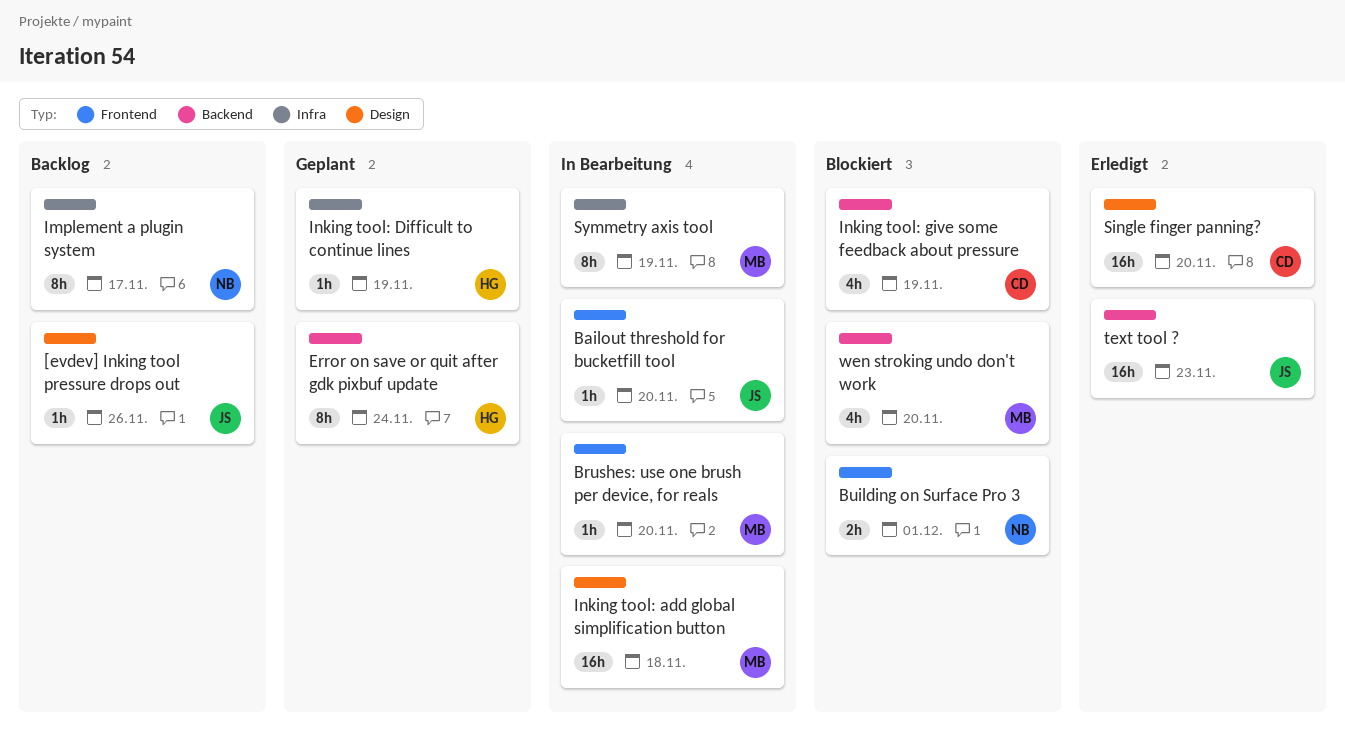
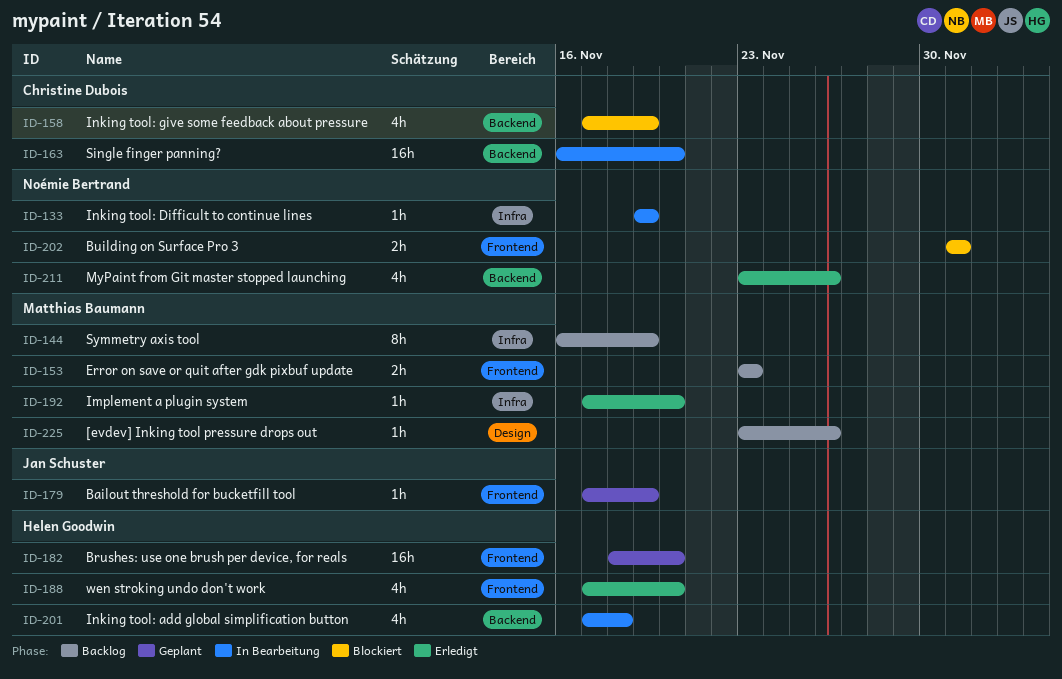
[evdev] Inking tool pressure drops out, owner: Jan Schuster -> Matthias Baumann
Bailout threshold for bucketfill tool, status: In Bearbeitung -> Geplant
Bailout threshold for bucketfill tool, due: Nov 20 -> Nov 19
Brushes: use one brush per device, for reals, status: In Bearbeitung -> Geplant
Brushes: use one brush per device, for reals, owner: Matthias Baumann -> Helen Goodwin
Brushes: use one brush per device, for reals, estimate: 1h -> 16h
Error on save or quit after gdk pixbuf update, status: Geplant -> Backlog
Error on save or quit after gdk pixbuf update, owner: Helen Goodwin -> Matthias Baumann
Error on save or quit after gdk pixbuf update, label: Backend -> Frontend
Error on save or quit after gdk pixbuf update, estimate: 8h -> 2h
Error on save or quit after gdk pixbuf update, due: Nov 24 -> Nov 23
Implement a plugin system, status: Backlog -> Erledigt
Implement a plugin system, owner: Noémie Bertrand -> Matthias Baumann
Implement a plugin system, estimate: 8h -> 1h
Implement a plugin system, due: Nov 17 -> Nov 20
Inking tool: add global simplification button, owner: Matthias Baumann -> Helen Goodwin
Inking tool: add global simplification button, label: Design -> Backend
Inking tool: add global simplification button, estimate: 16h -> 4h
Inking tool: Difficult to continue lines, status: Geplant -> In Bearbeitung
Inking tool: Difficult to continue lines, owner: Helen Goodwin -> Noémie Bertrand
MyPaint from Git master stopped launching: none -> present
Single finger panning?, status: Erledigt -> In Bearbeitung
Single finger panning?, label: Design -> Backend
Symmetry axis tool, status: In Bearbeitung -> Backlog
text tool ?: present -> none
wen stroking undo don't work, status: Blockiert -> Erledigt
wen stroking undo don't work, owner: Matthias Baumann -> Helen Goodwin
wen stroking undo don't work, label: Backend -> Frontend

